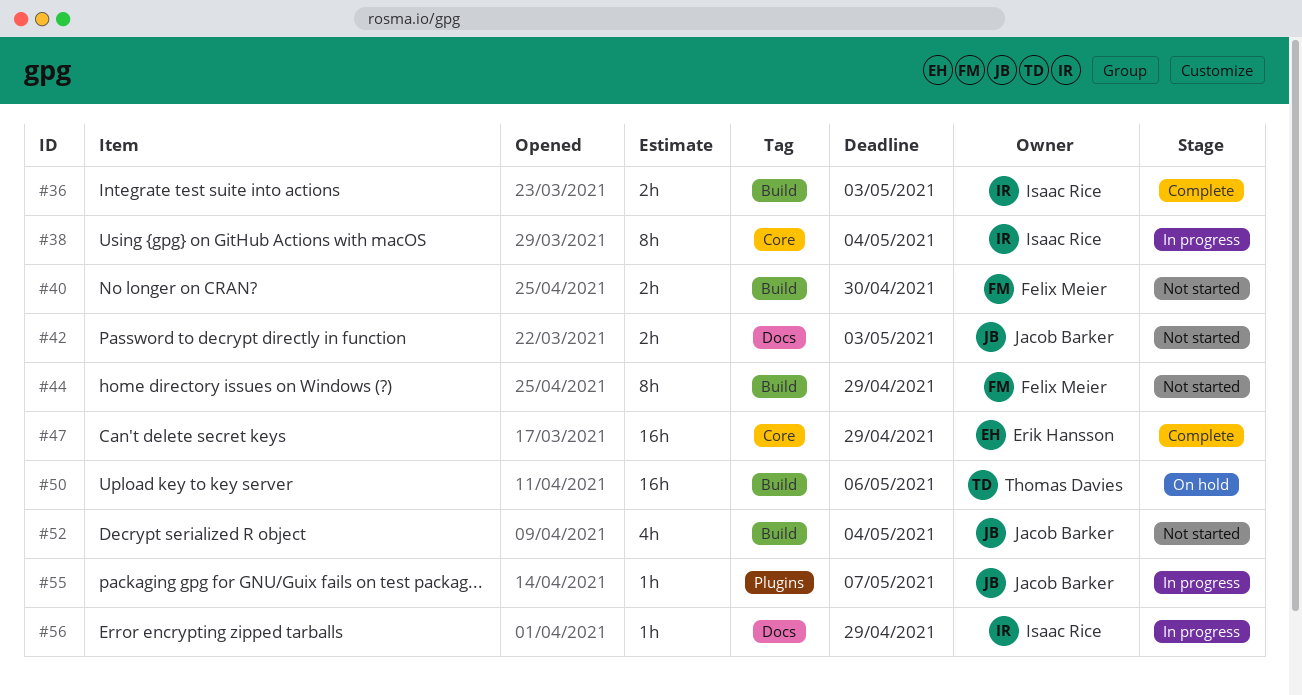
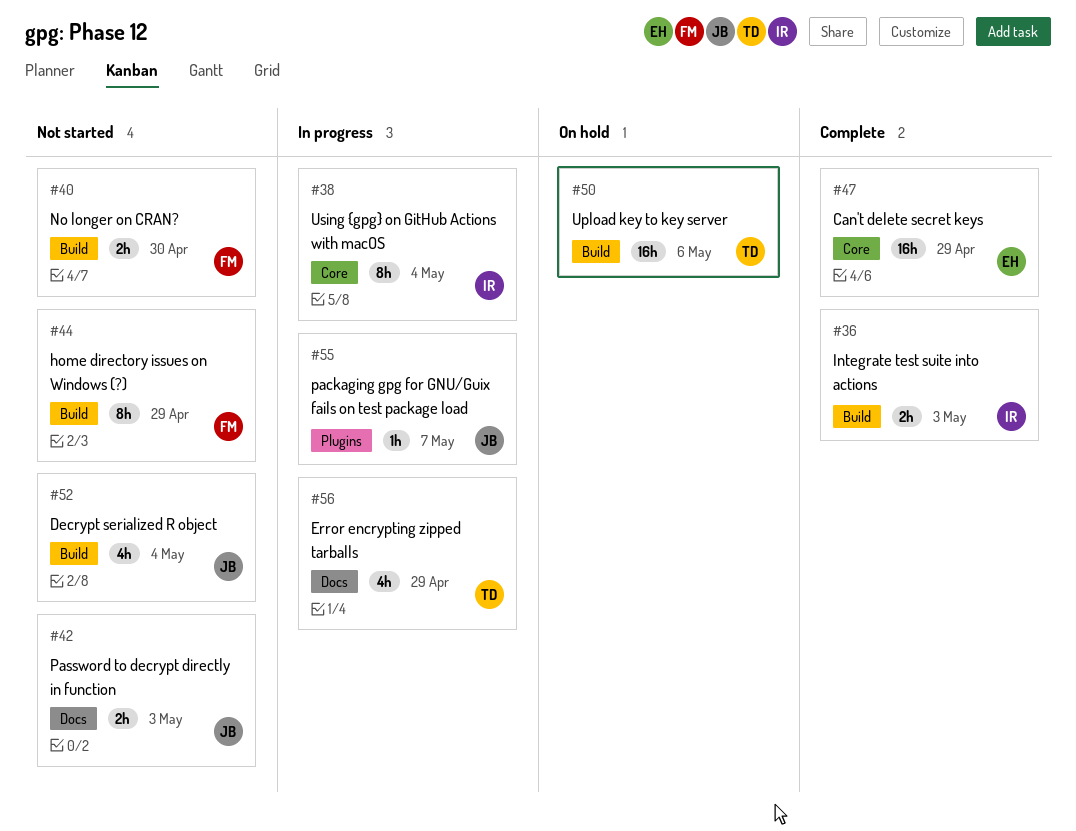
#56, owner: Isaac Rice -> Thomas Davies
#56, estimate: 1h -> 4h

